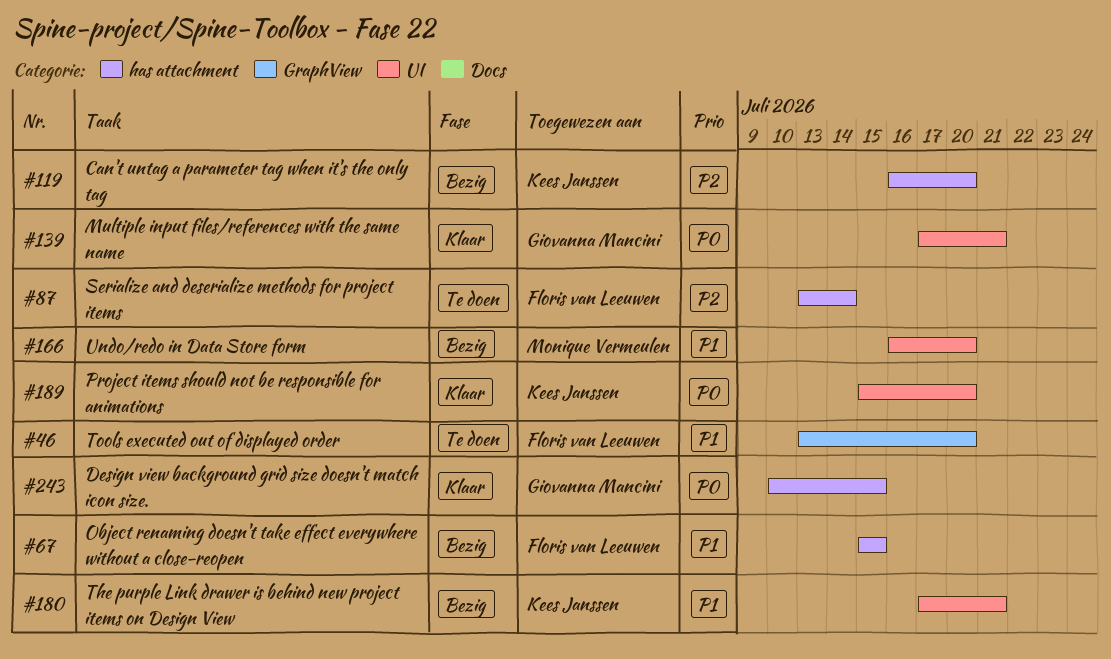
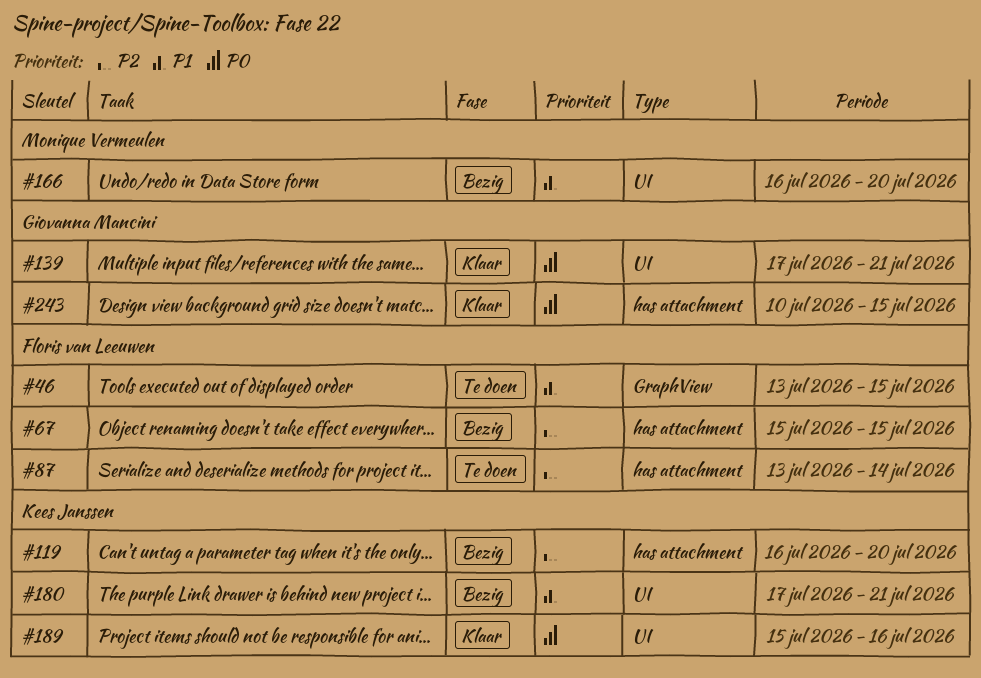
#46, due: Jul 20 -> Jul 15
#67, priority: P1 -> P2
#189, due: Jul 20 -> Jul 16

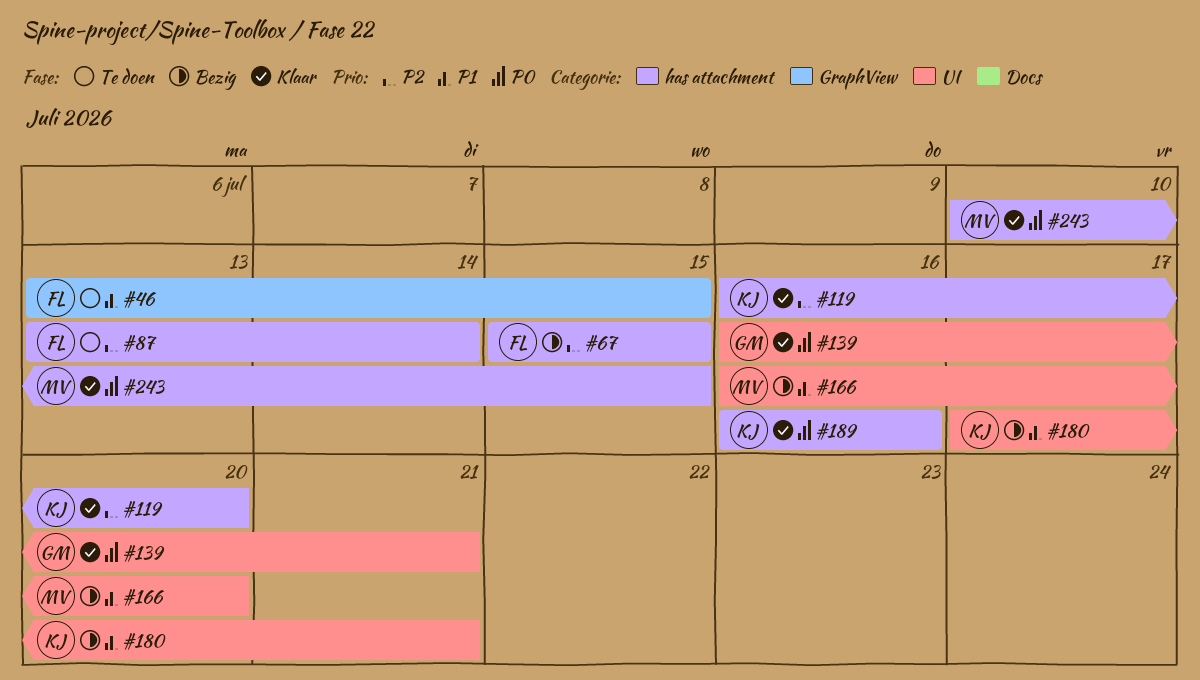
#119, status: Bezig -> Klaar
#139, start: Jul 17 -> Jul 16
#189, label: UI -> has attachment
#189, start: Jul 15 -> Jul 16
#243, owner: Giovanna Mancini -> Monique Vermeulen

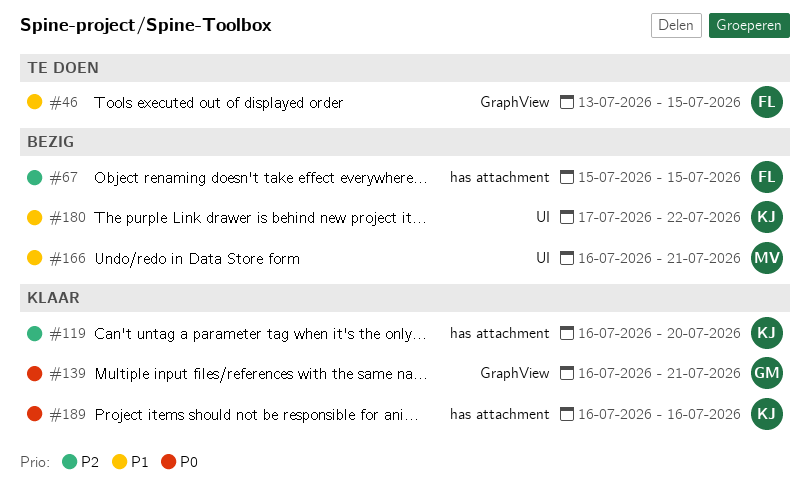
#87: present -> none
#139, label: UI -> GraphView
#166, due: Jul 20 -> Jul 21
#180, due: Jul 21 -> Jul 22
#243: present -> none

